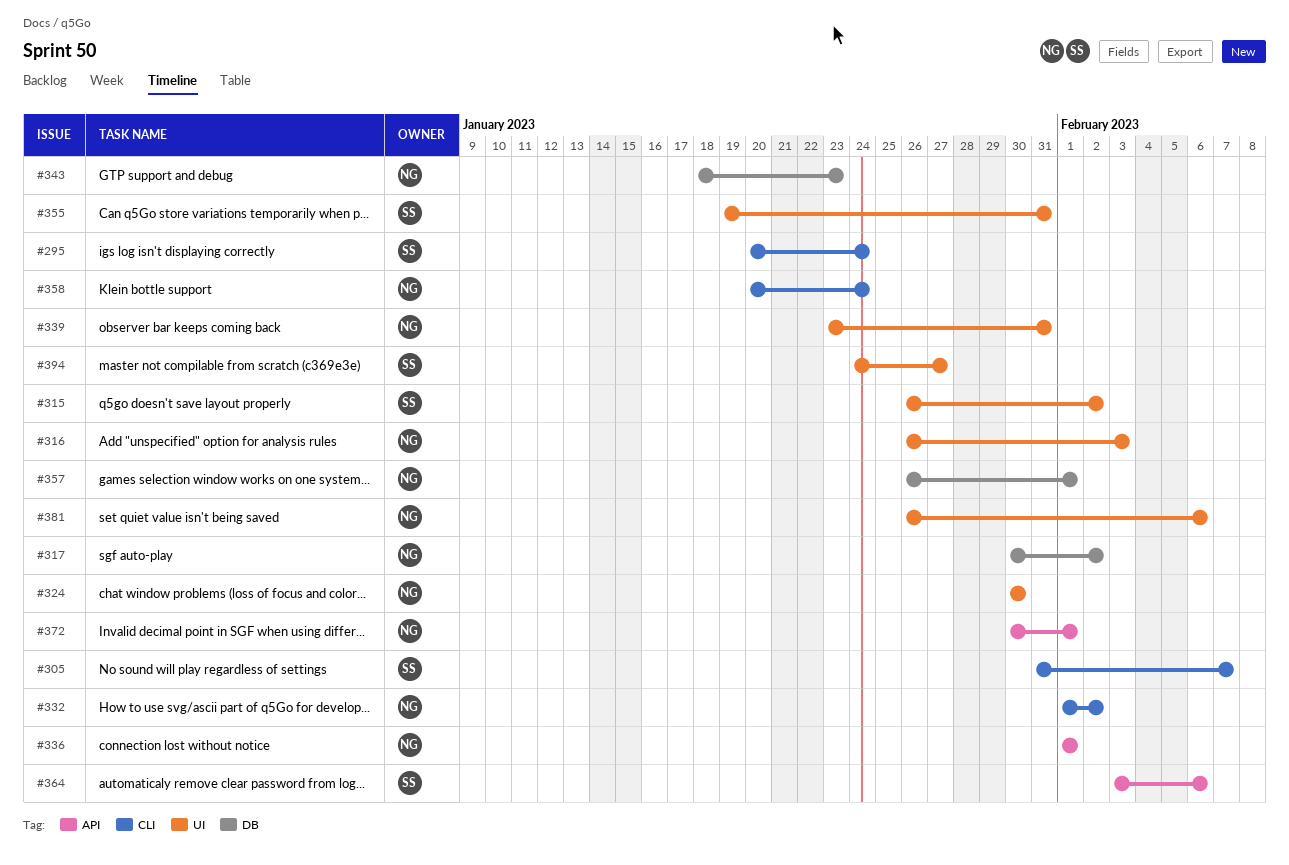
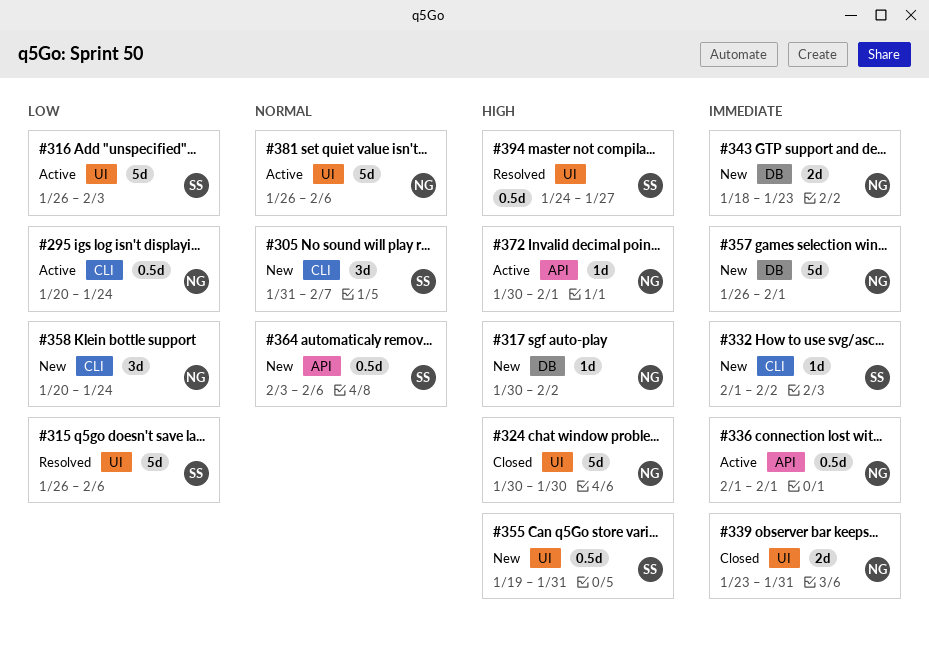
#295, owner: SS -> NG
#315, due: Feb 2 -> Feb 6
#316, owner: NG -> SS
#332, owner: NG -> SS

